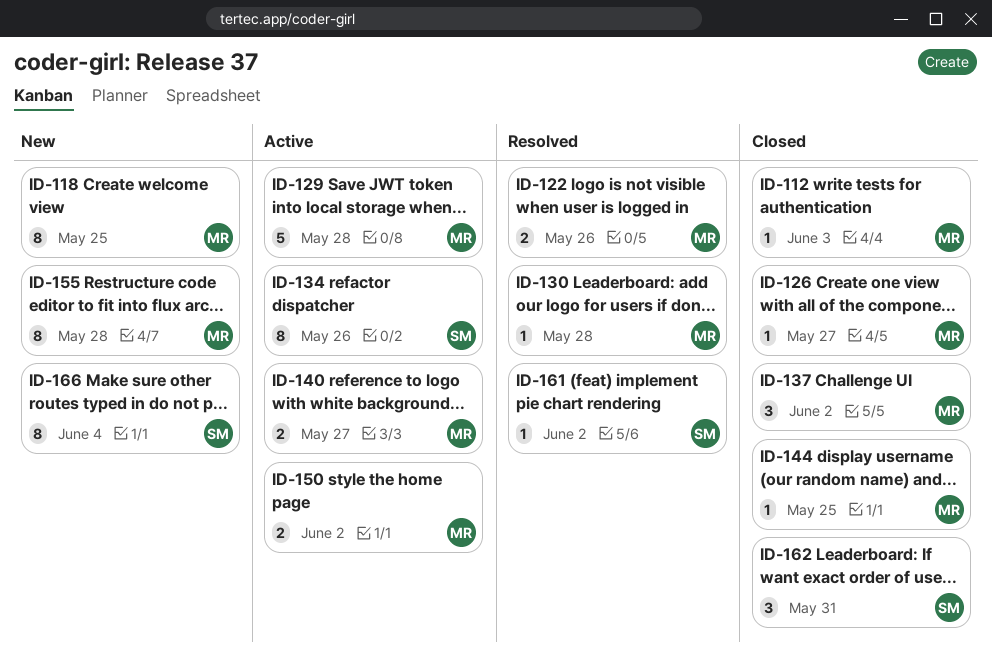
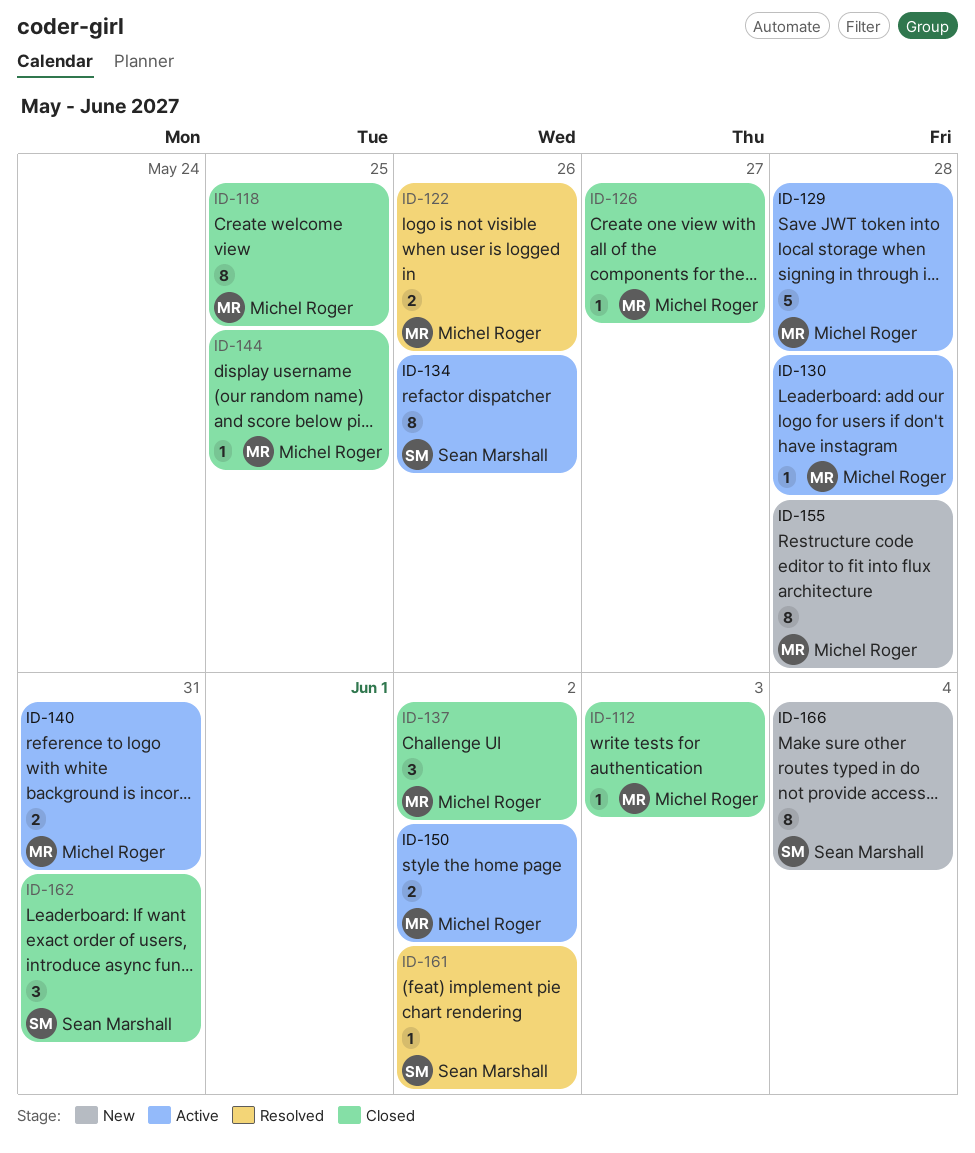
ID-118, status: New -> Closed
ID-130, status: Resolved -> Active
ID-140, due: May 27 -> May 31

